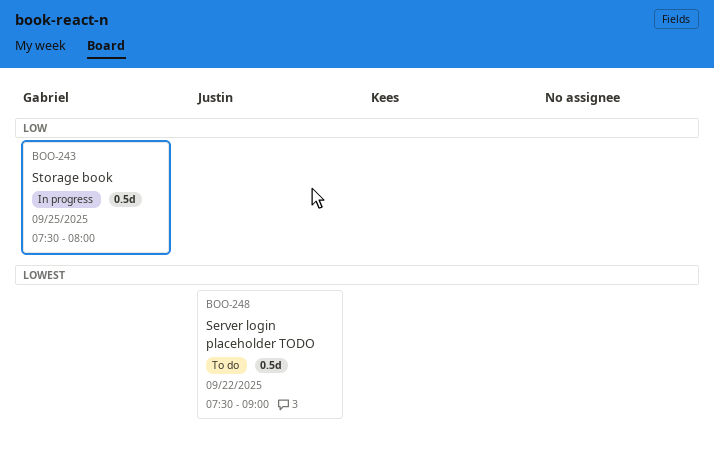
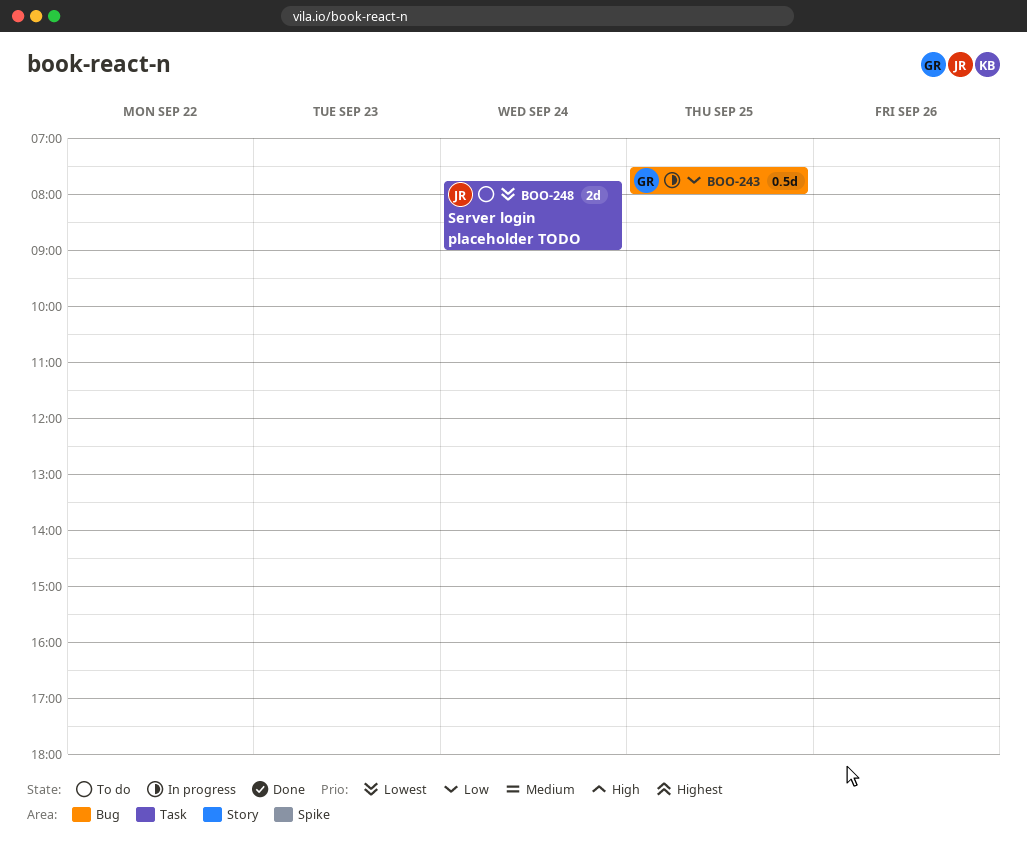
BOO-248, estimate: 0.5d -> 2d
BOO-248, day: Sep 22 -> Sep 24
BOO-248, begins: 07:30 -> 07:45

